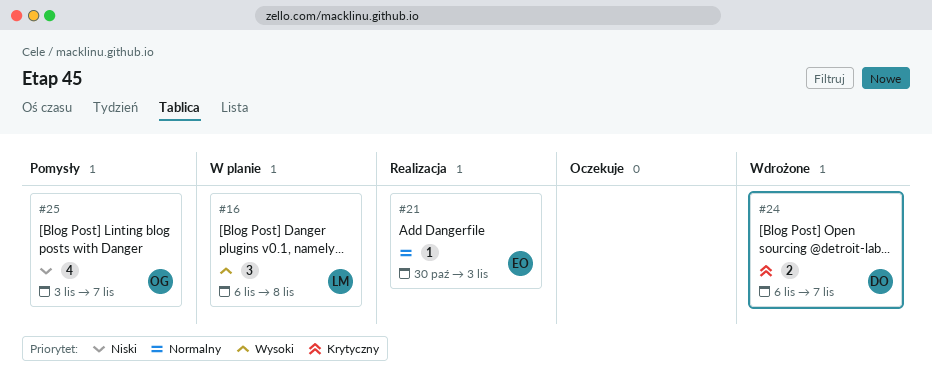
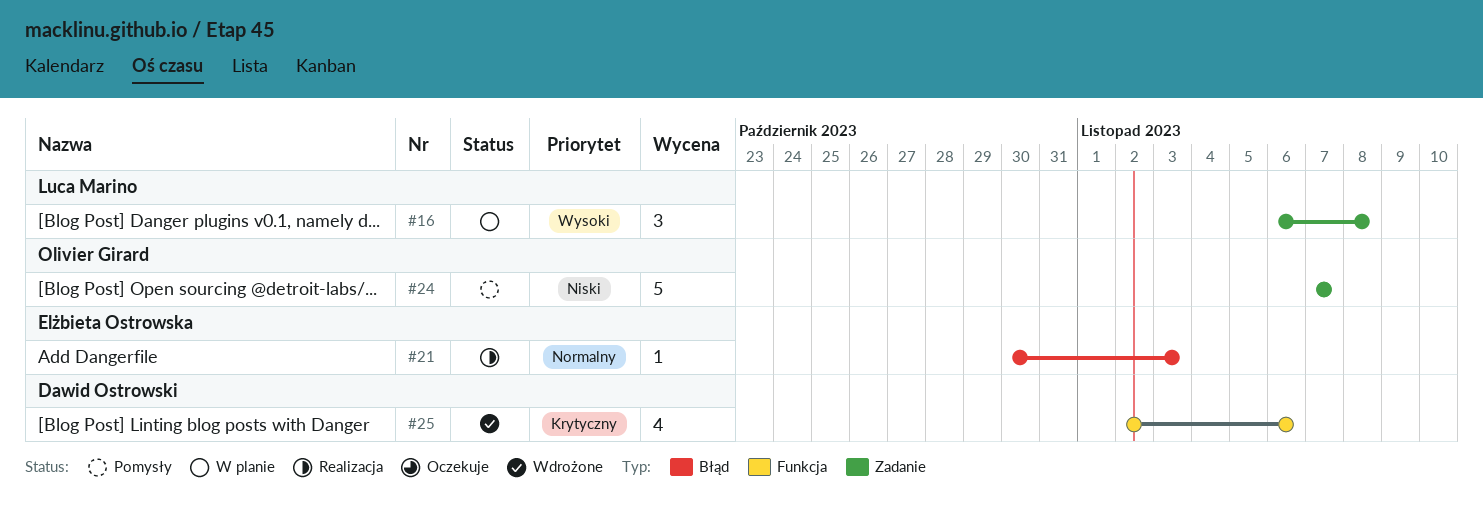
#24, status: Wdrożone -> Pomysły
#24, owner: Dawid Ostrowski -> Olivier Girard
#24, priority: Krytyczny -> Niski
#24, estimate: 2 -> 5
#24, start: Nov 6 -> Nov 7
#25, status: Pomysły -> Wdrożone
#25, owner: Olivier Girard -> Dawid Ostrowski
#25, priority: Niski -> Krytyczny
#25, start: Nov 3 -> Nov 2
#25, due: Nov 7 -> Nov 6

